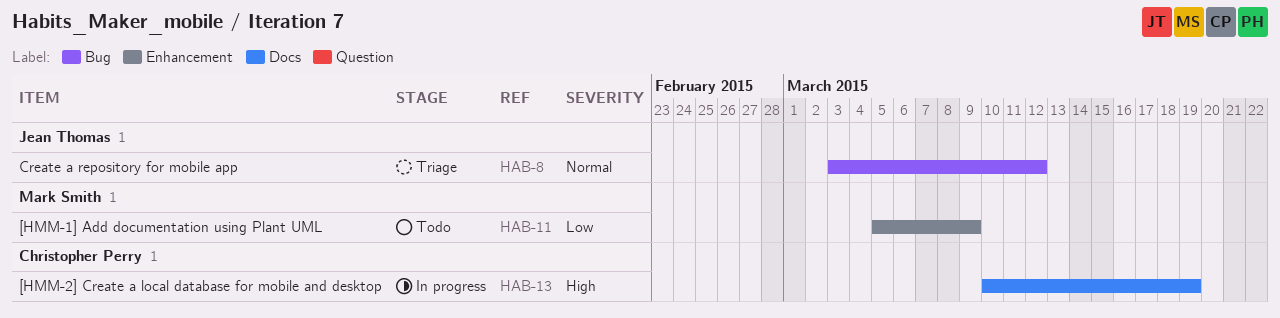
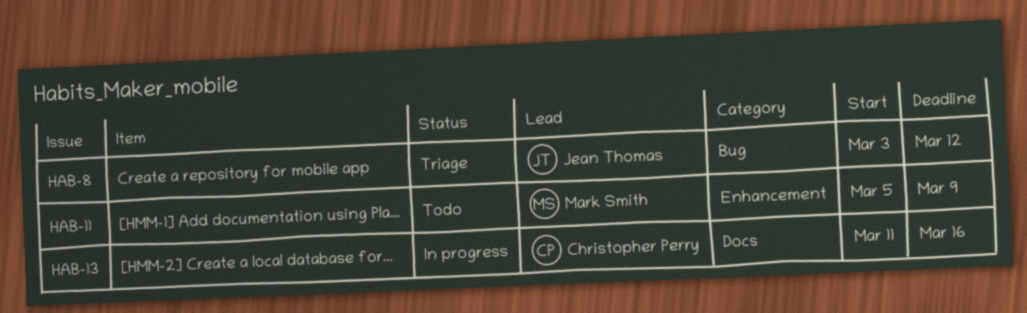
HAB-13, start: Mar 10 -> Mar 11
HAB-13, due: Mar 19 -> Mar 16

